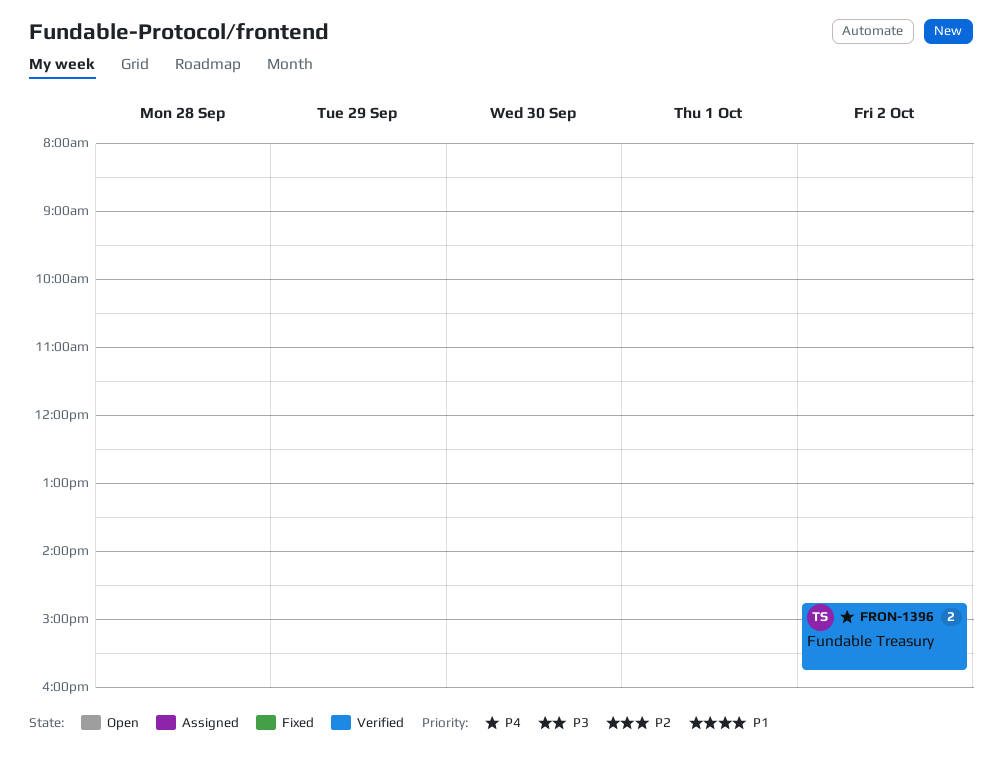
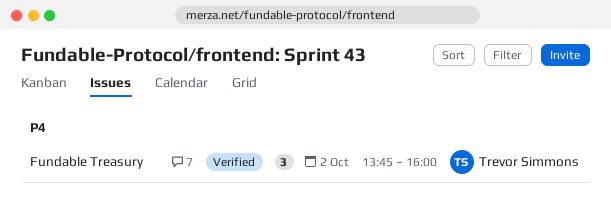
Fundable Treasury, estimate: 2 -> 3
Fundable Treasury, begins: 14:45 -> 13:45
Fundable Treasury, ends: 15:45 -> 16:00

